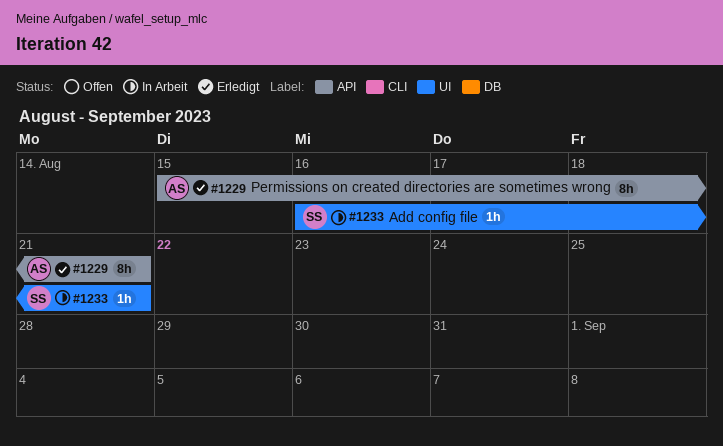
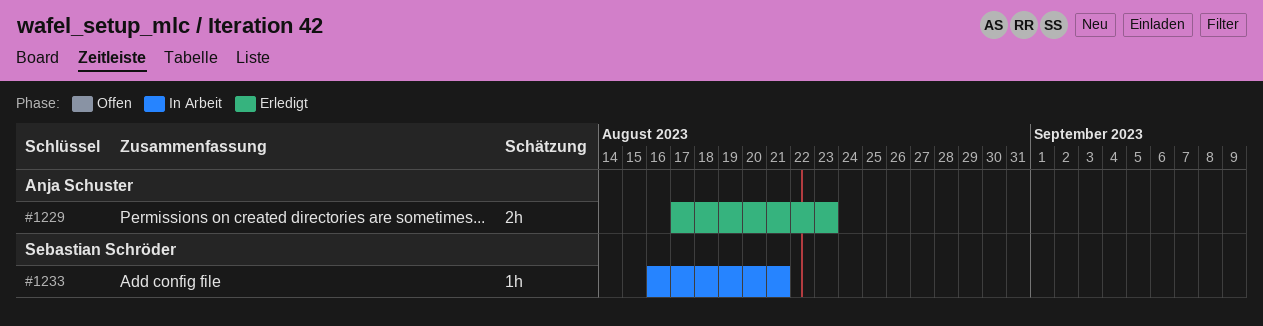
#1229, estimate: 8h -> 2h
#1229, start: Aug 15 -> Aug 17
#1229, due: Aug 21 -> Aug 23

